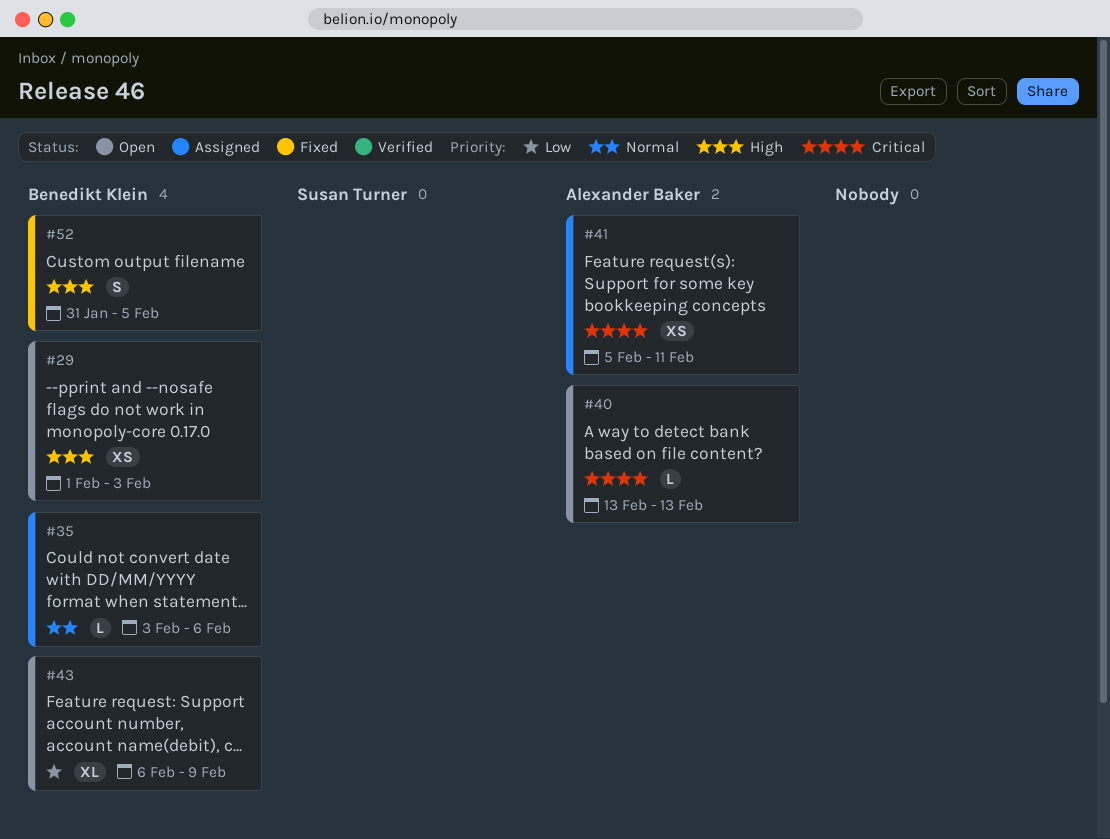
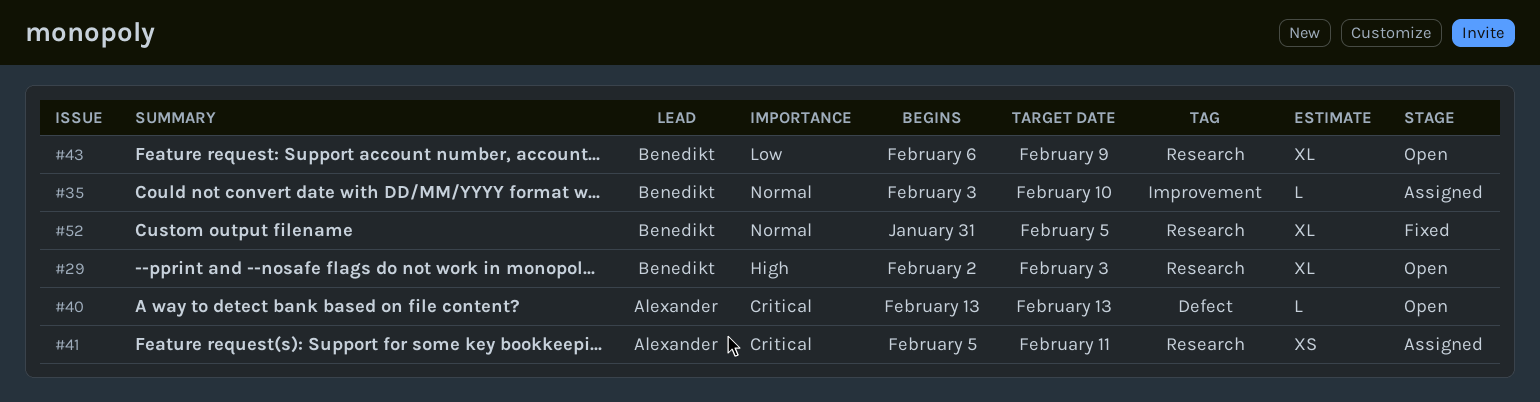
#29, estimate: XS -> XL
#29, start: Feb 1 -> Feb 2
#35, due: Feb 6 -> Feb 10
#52, priority: High -> Normal
#52, estimate: S -> XL

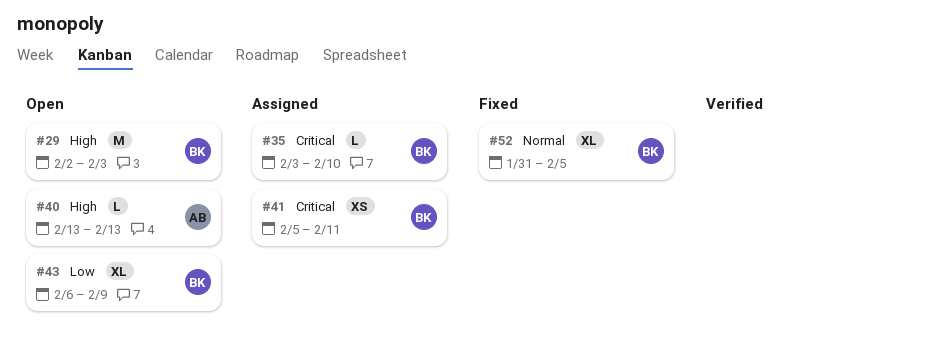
#29, estimate: XL -> M
#35, priority: Normal -> Critical
#40, priority: Critical -> High
#41, owner: Alexander -> Benedikt

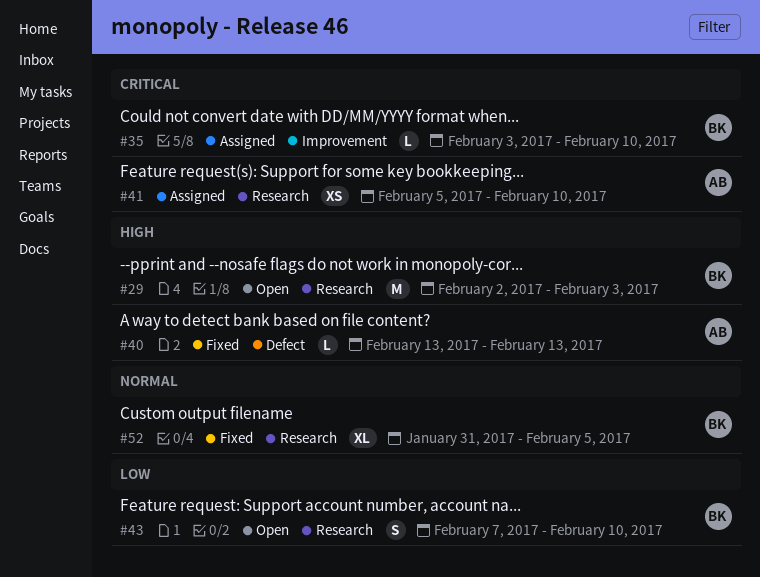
#40, status: Open -> Fixed
#41, owner: BK -> AB
#41, due: Feb 11 -> Feb 10
#43, estimate: XL -> S
#43, start: Feb 6 -> Feb 7
#43, due: Feb 9 -> Feb 10

